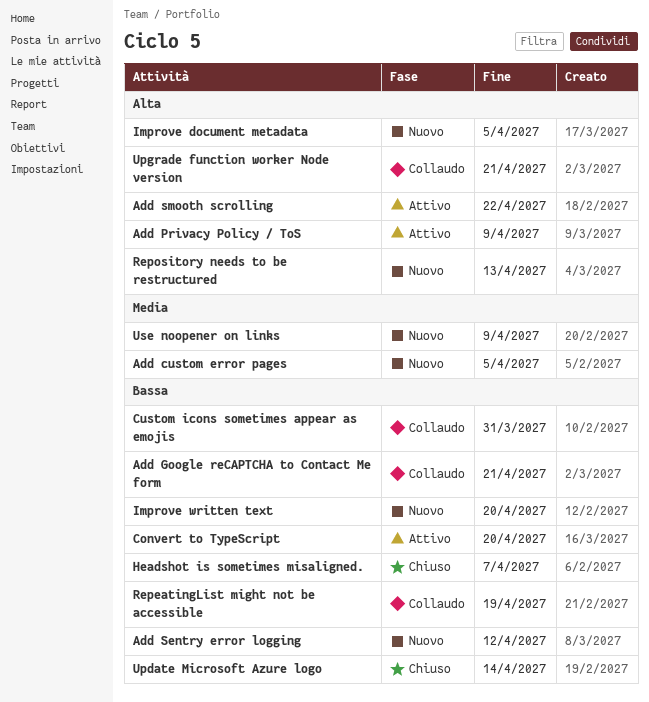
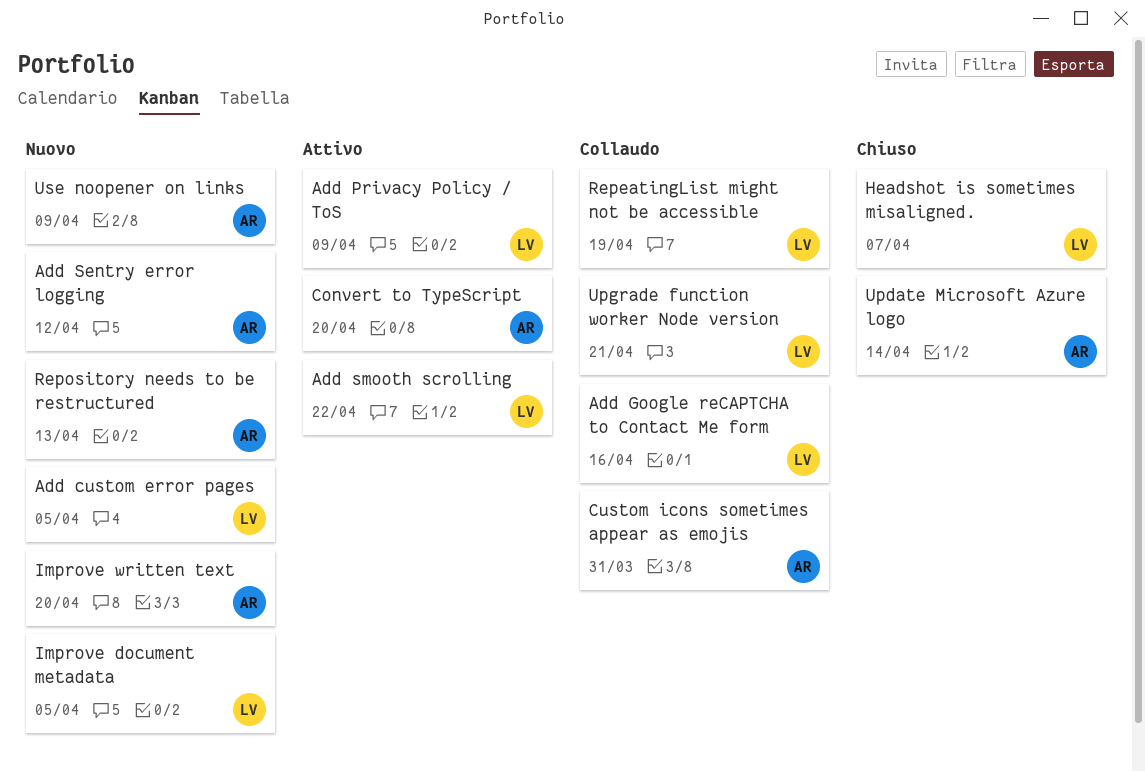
Add Google reCAPTCHA to Contact Me form, due: Apr 21 -> Apr 16

